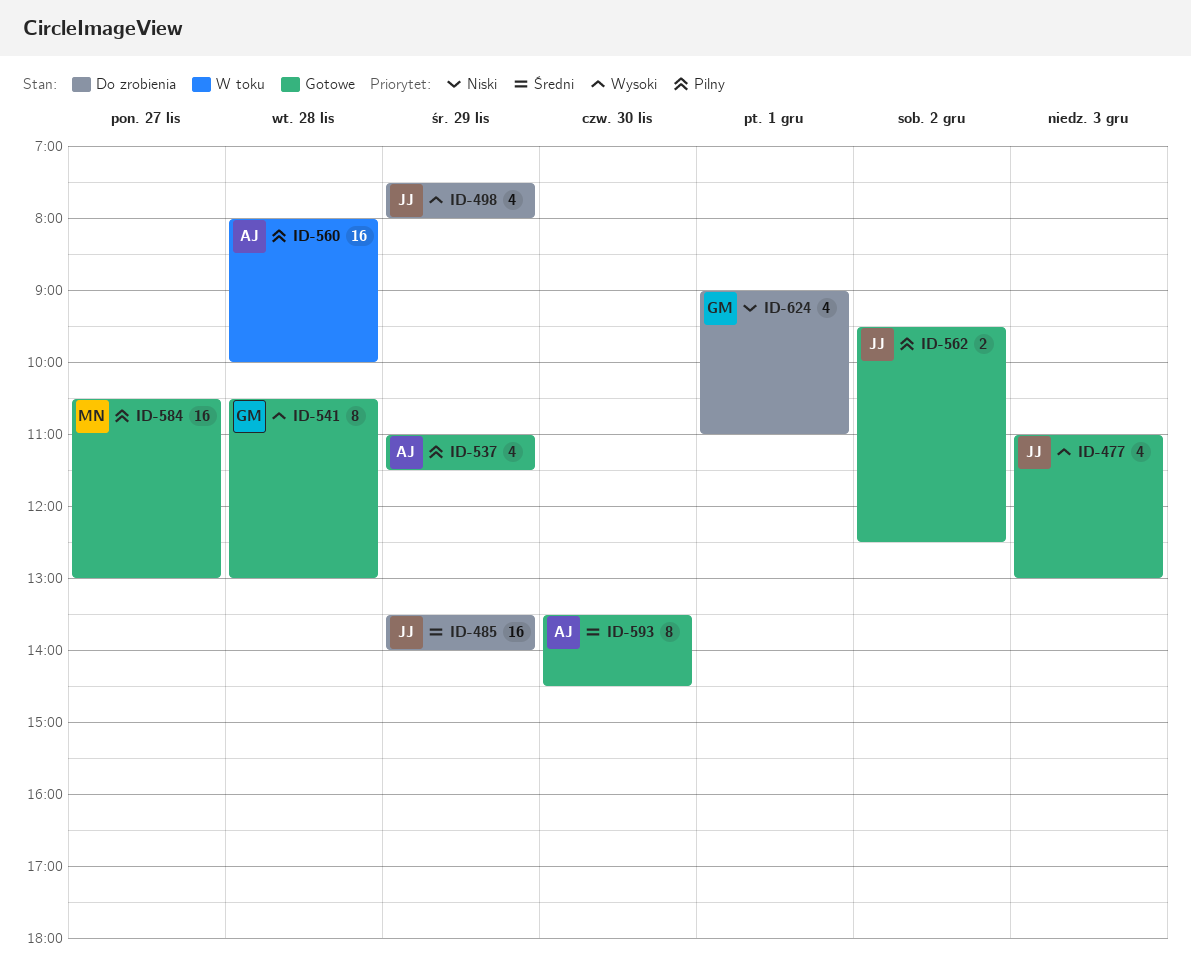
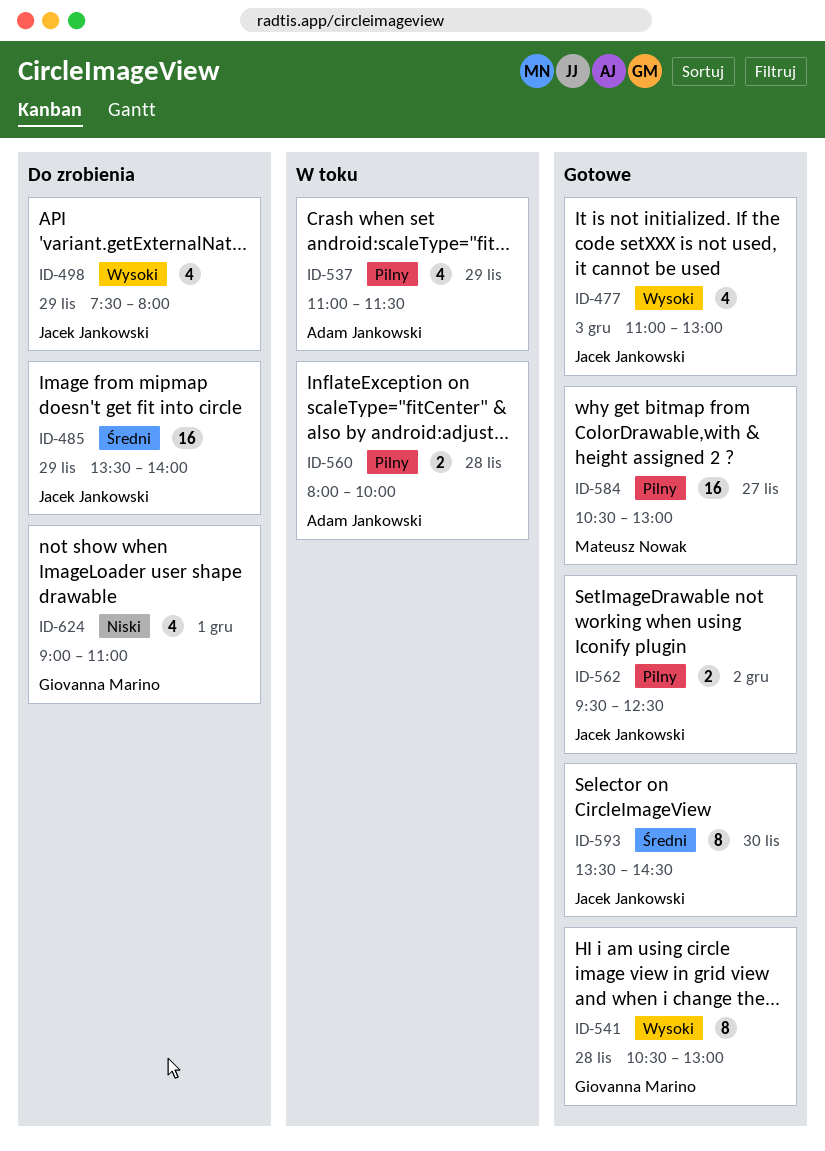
ID-537, status: Gotowe -> W toku
ID-560, estimate: 16 -> 2
ID-593, owner: Adam Jankowski -> Jacek Jankowski

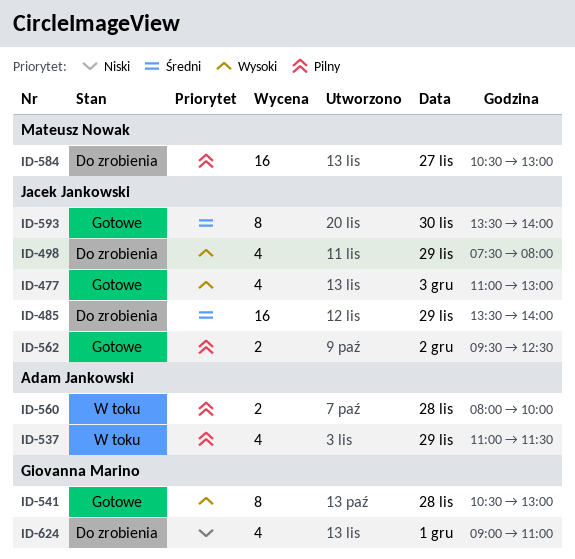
ID-584, status: Gotowe -> Do zrobienia
ID-593, ends: 14:30 -> 14:00

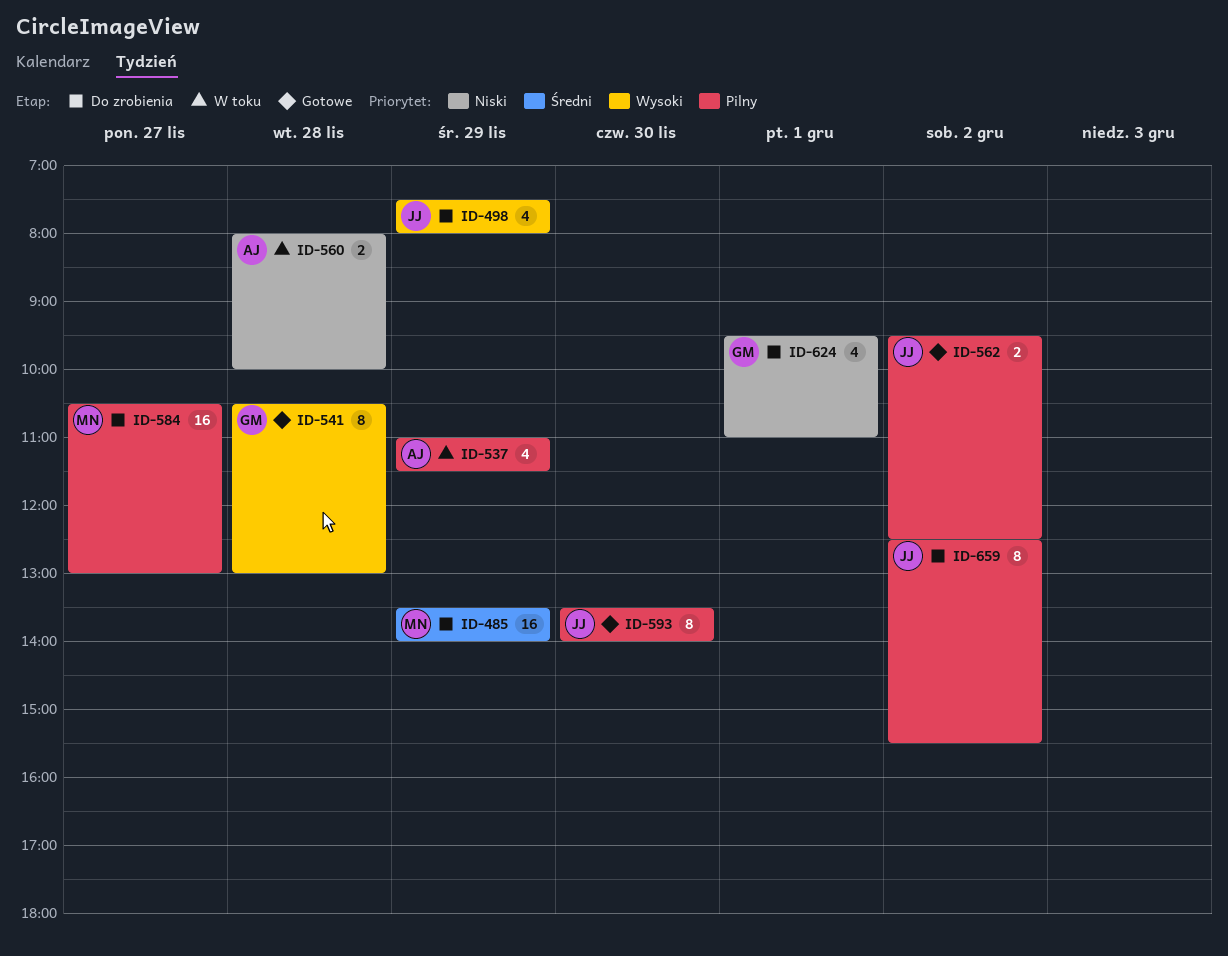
ID-477: present -> none
ID-485, owner: Jacek Jankowski -> Mateusz Nowak
ID-560, priority: Pilny -> Niski
ID-593, priority: Średni -> Pilny
ID-624, begins: 09:00 -> 09:30
ID-659: none -> present

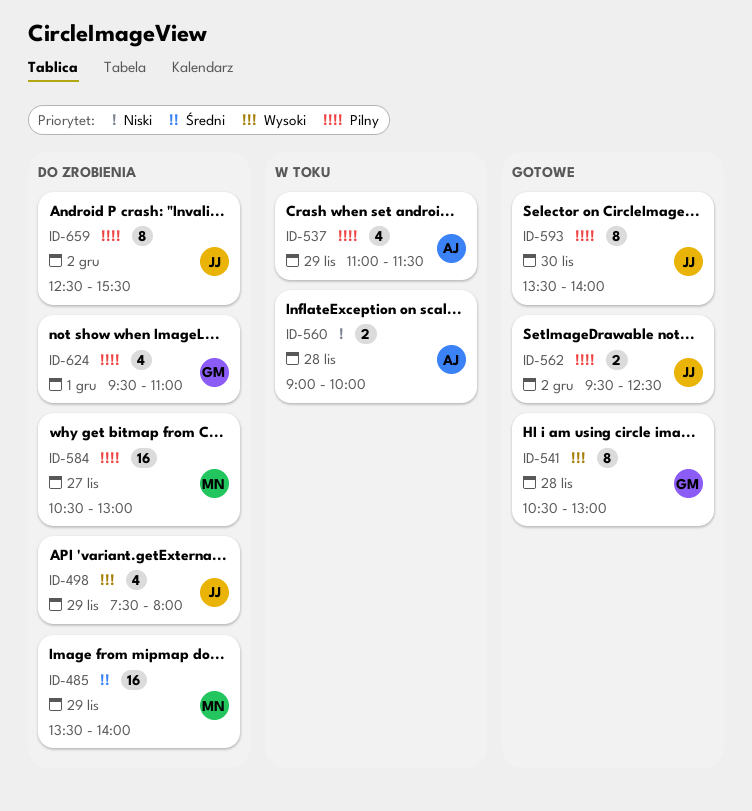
ID-560, begins: 08:00 -> 09:00
ID-624, priority: Niski -> Pilny

